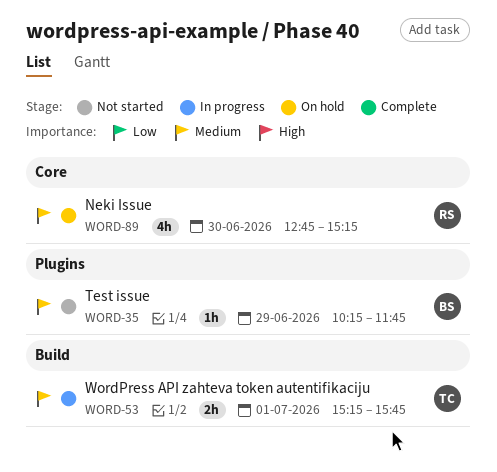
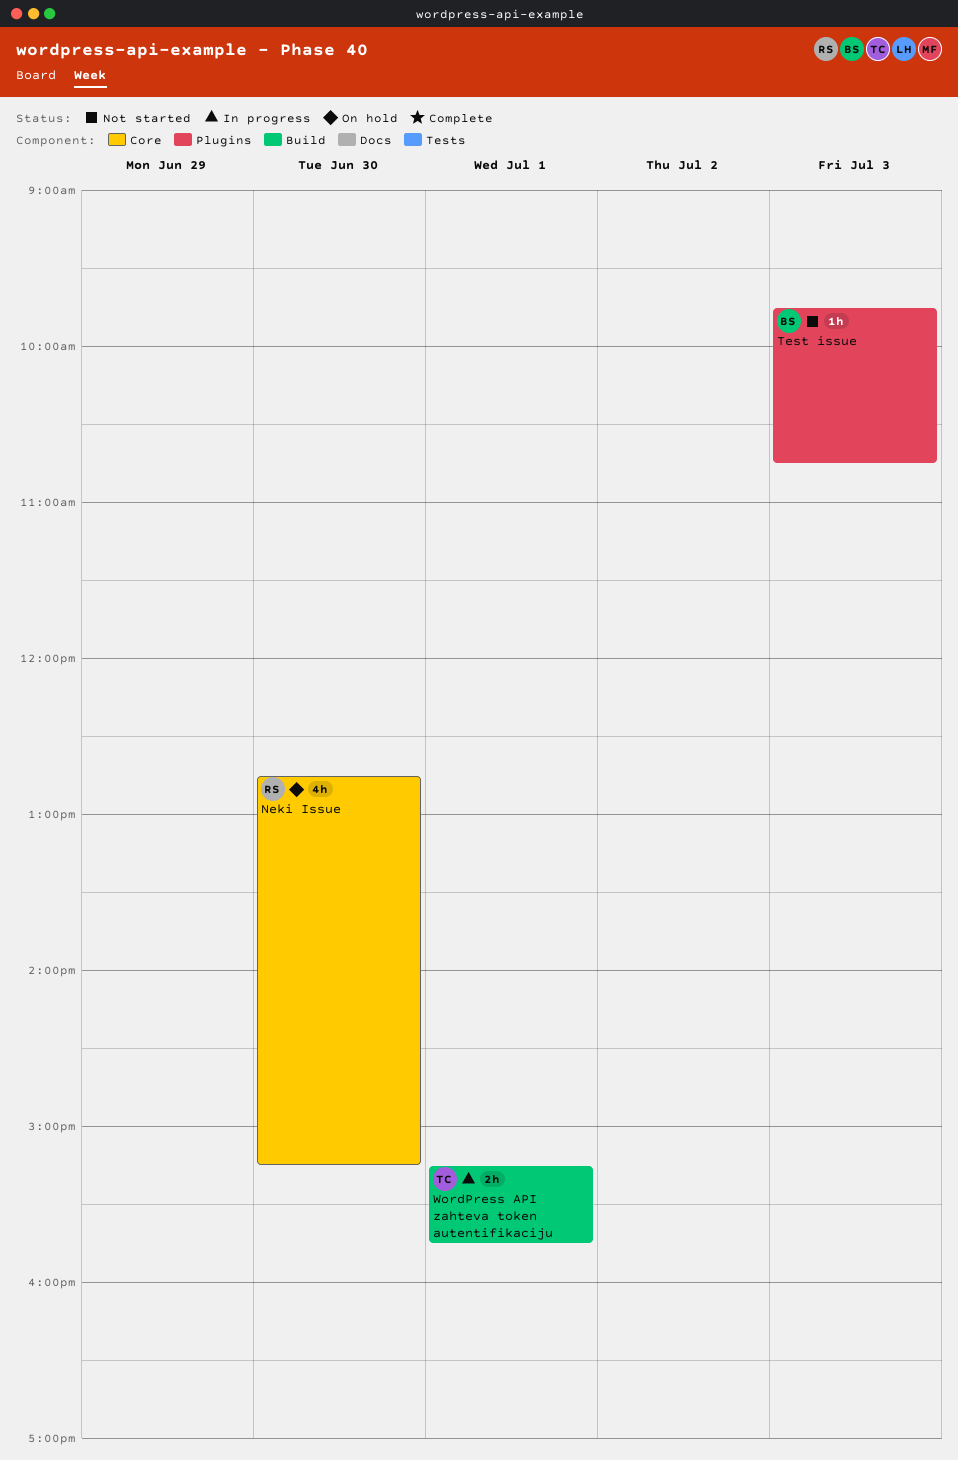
Test issue, day: Jun 29 -> Jul 3
Test issue, begins: 10:15 -> 09:45
Test issue, ends: 11:45 -> 10:45

